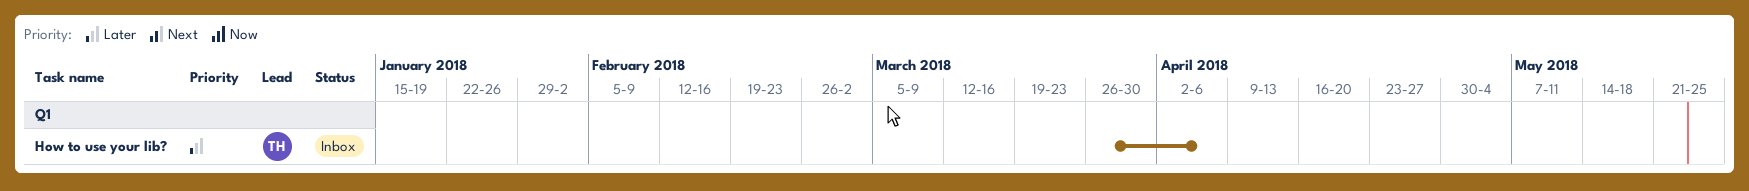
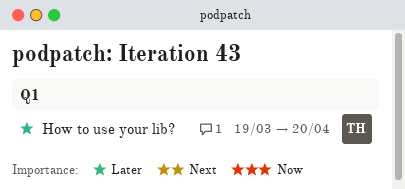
How to use your lib?, start: Mar 26 -> Mar 19
How to use your lib?, due: Apr 6 -> Apr 20

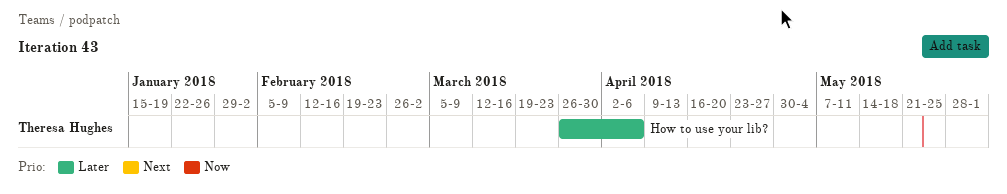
How to use your lib?, start: Mar 19 -> Mar 26
How to use your lib?, due: Apr 20 -> Apr 6

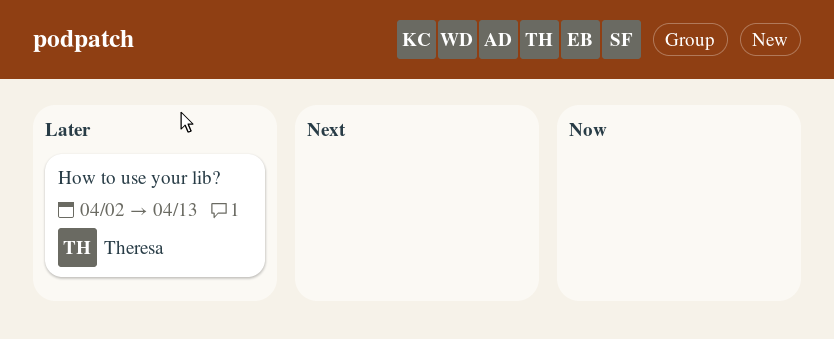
How to use your lib?, start: Mar 26 -> Apr 2
How to use your lib?, due: Apr 6 -> Apr 13

